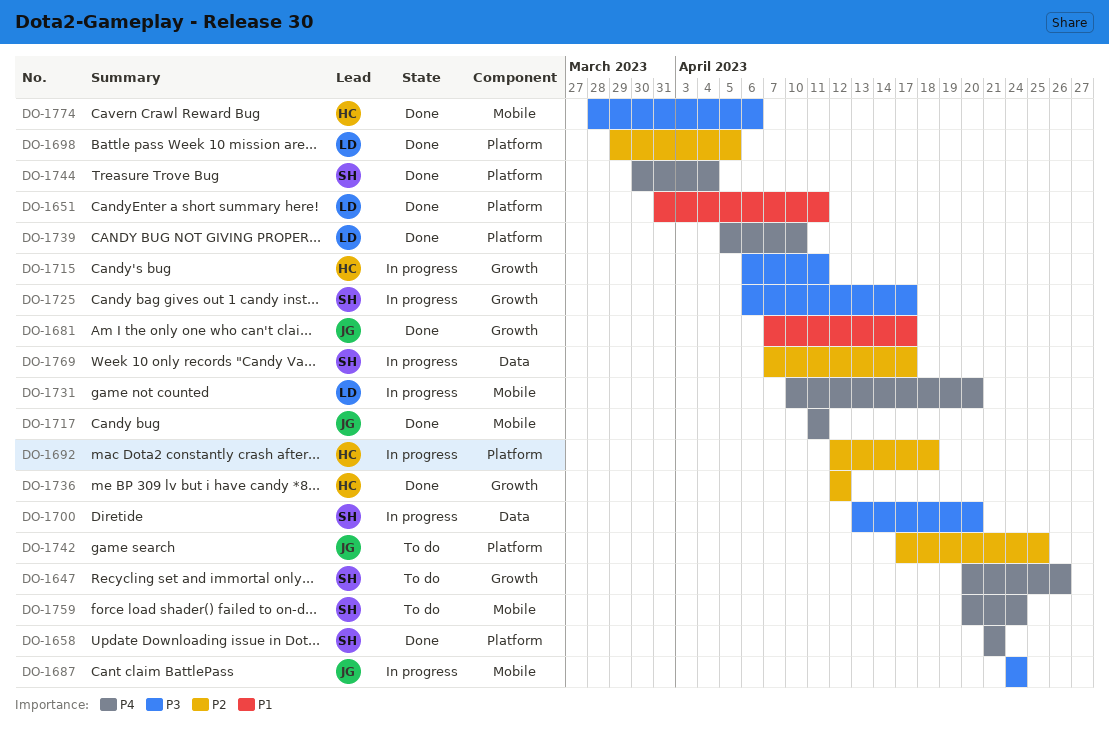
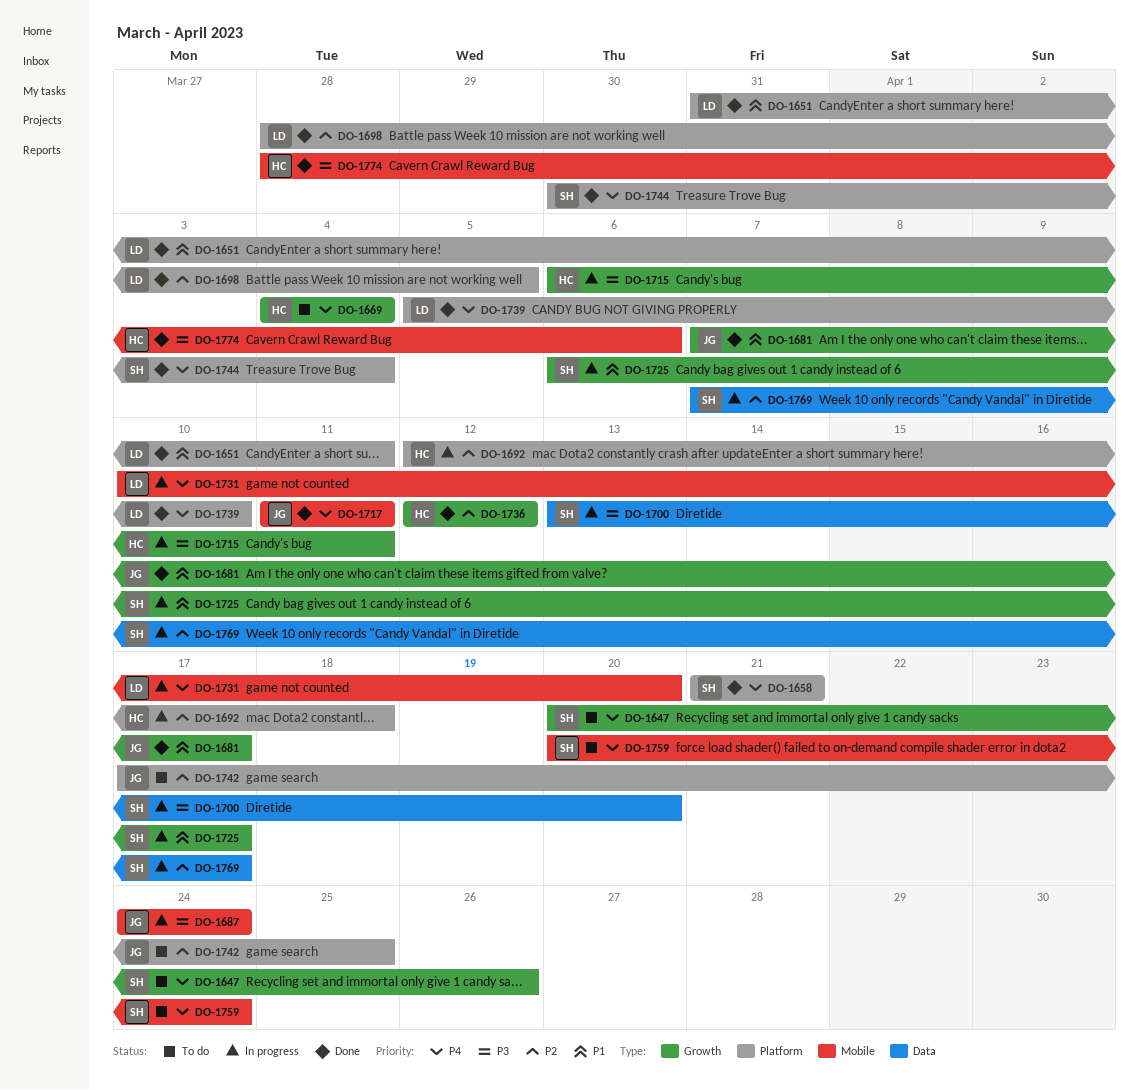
DO-1669: none -> present
DO-1698, start: Mar 29 -> Mar 28
DO-1725, priority: P3 -> P1

